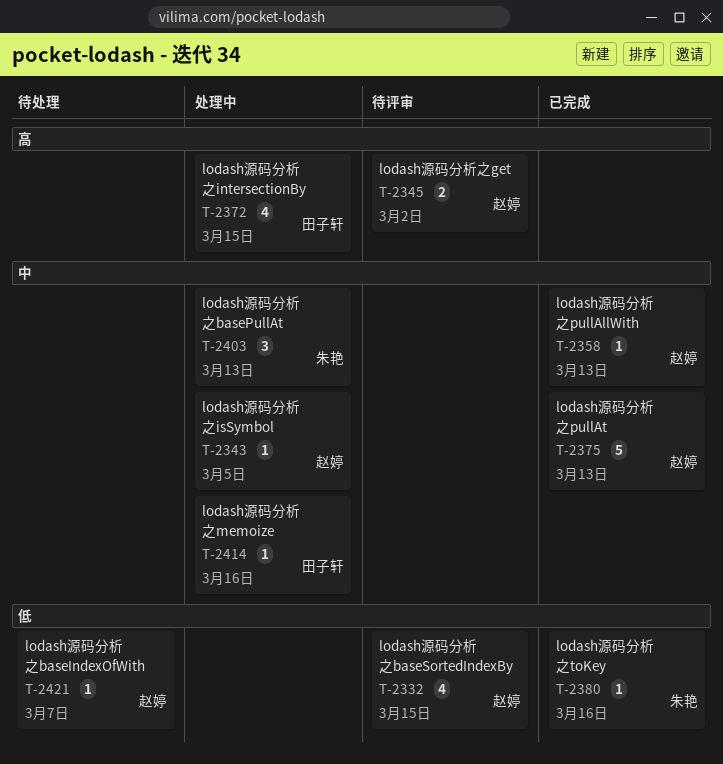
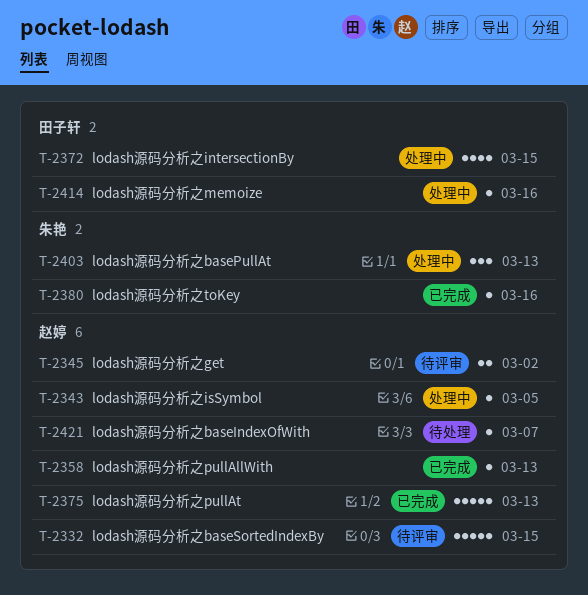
T-2332, estimate: 4 -> 5

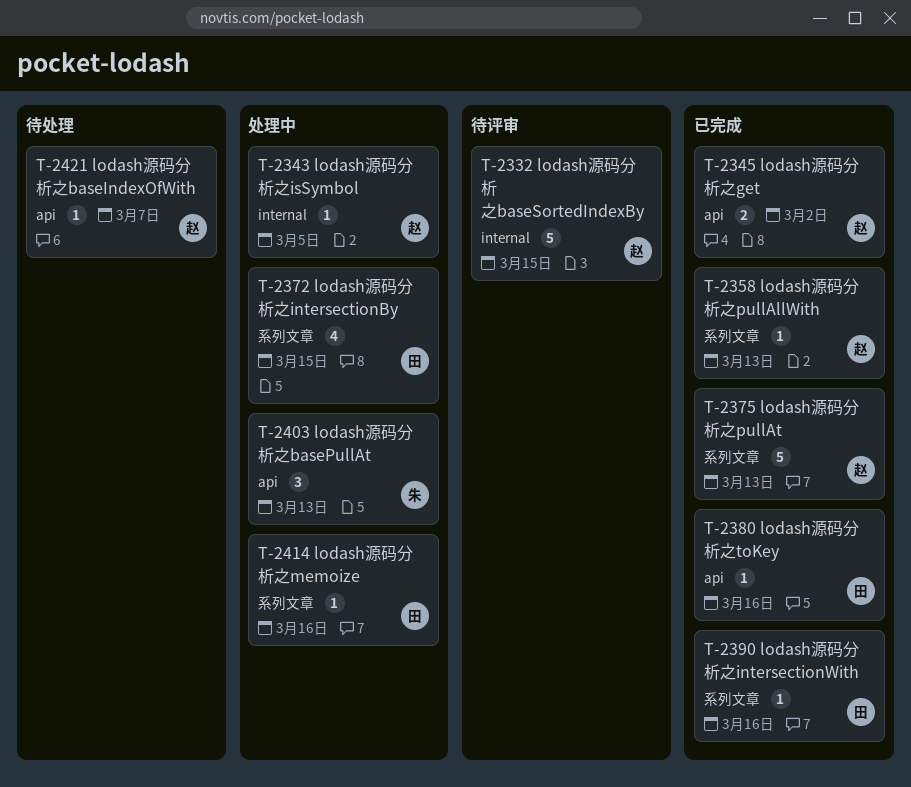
T-2345, status: 待评审 -> 已完成
T-2380, owner: 朱艳 -> 田子轩
T-2390: none -> present

